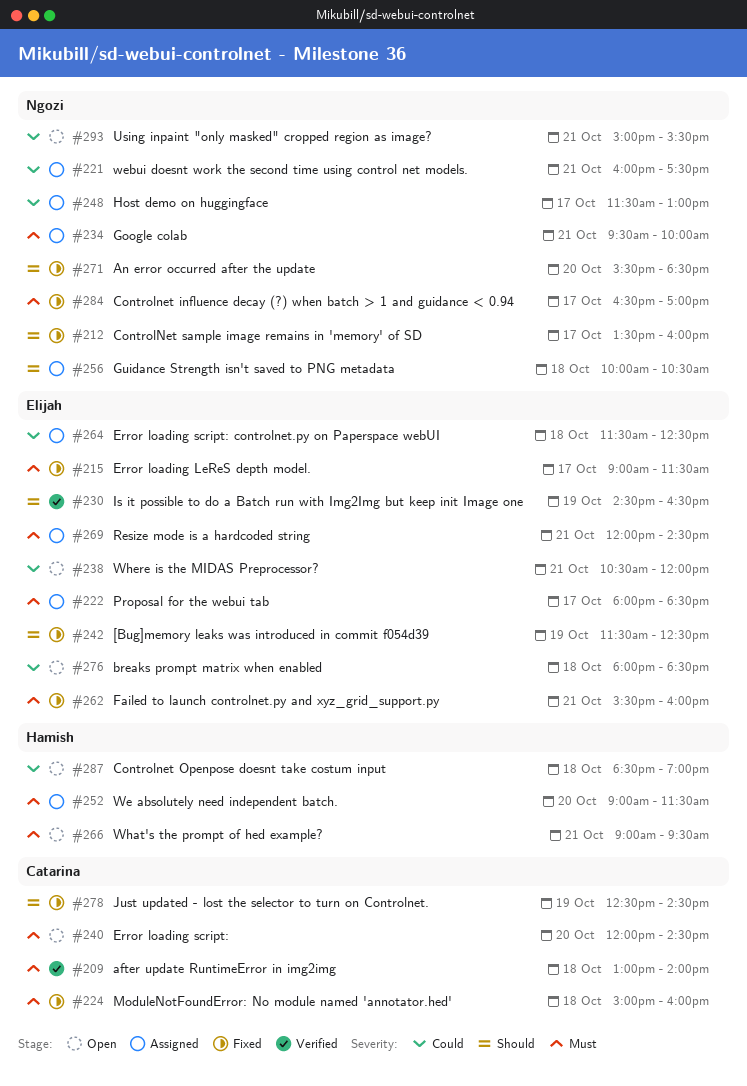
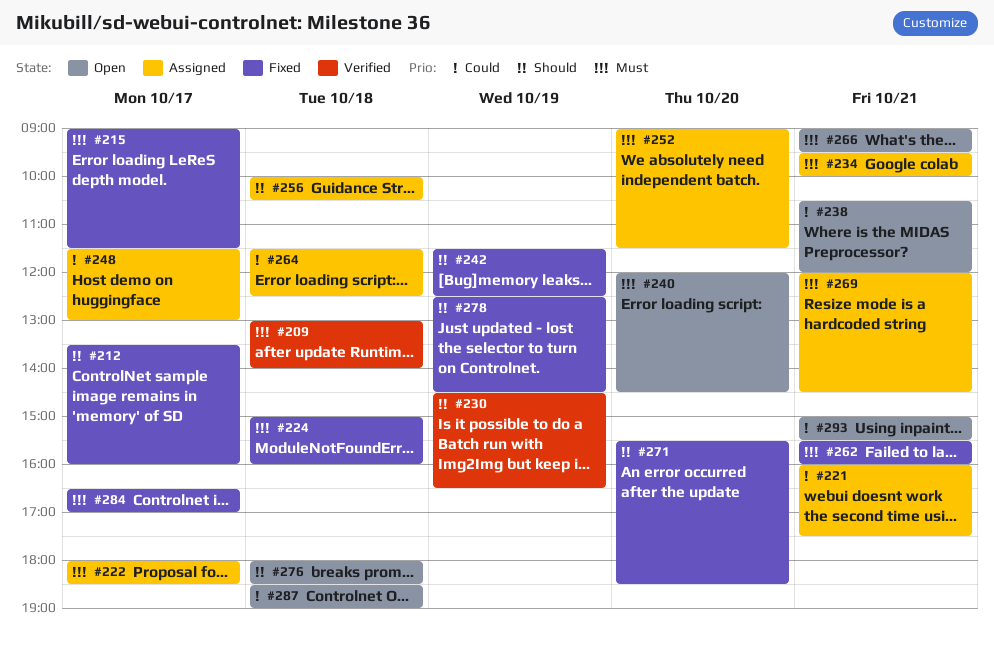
#276, priority: Could -> Should

